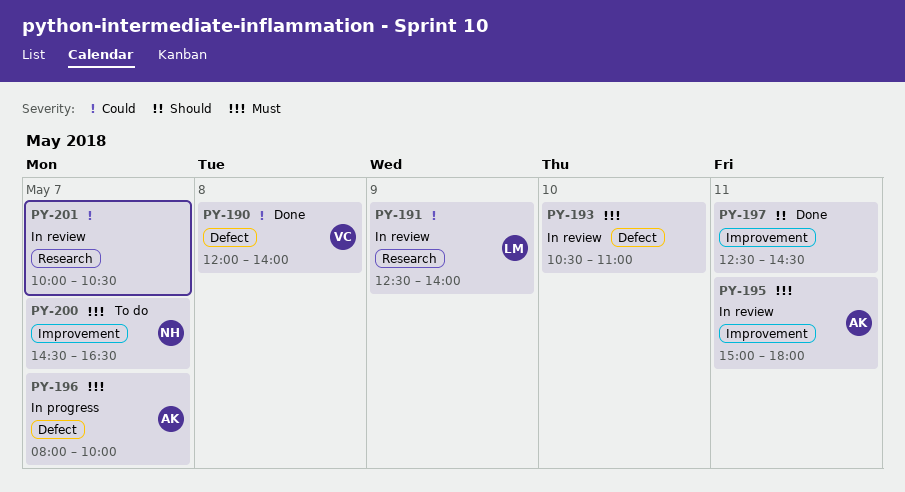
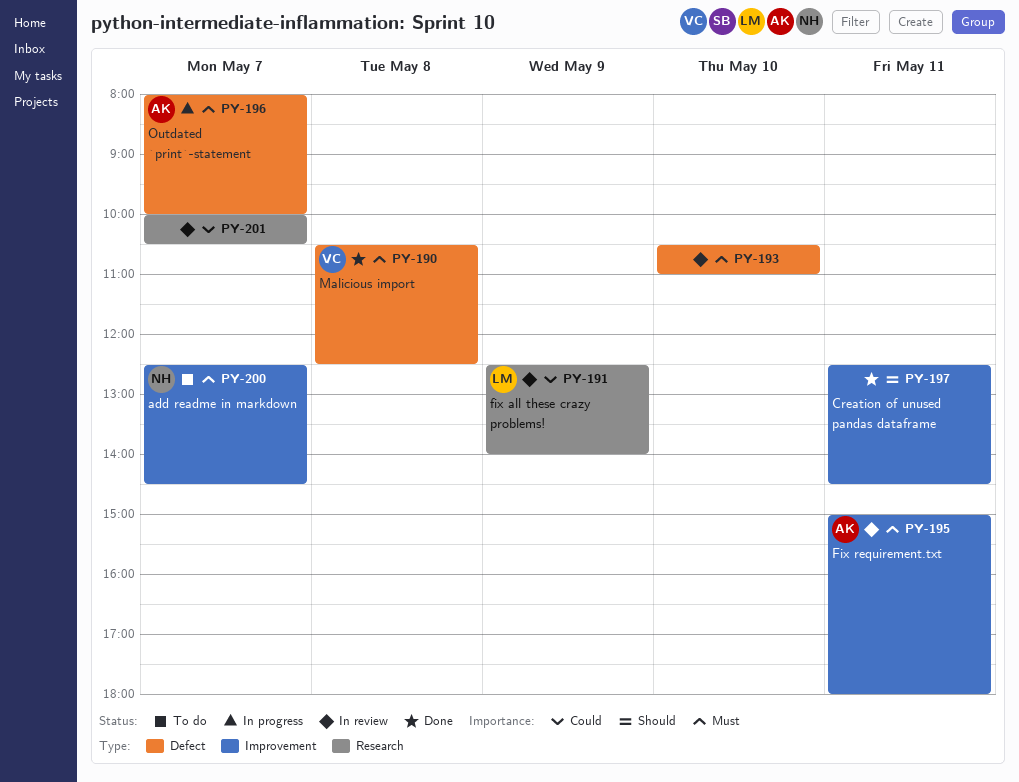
PY-190, priority: Could -> Must
PY-190, begins: 12:00 -> 10:30
PY-190, ends: 14:00 -> 12:30
PY-200, begins: 14:30 -> 12:30
PY-200, ends: 16:30 -> 14:30

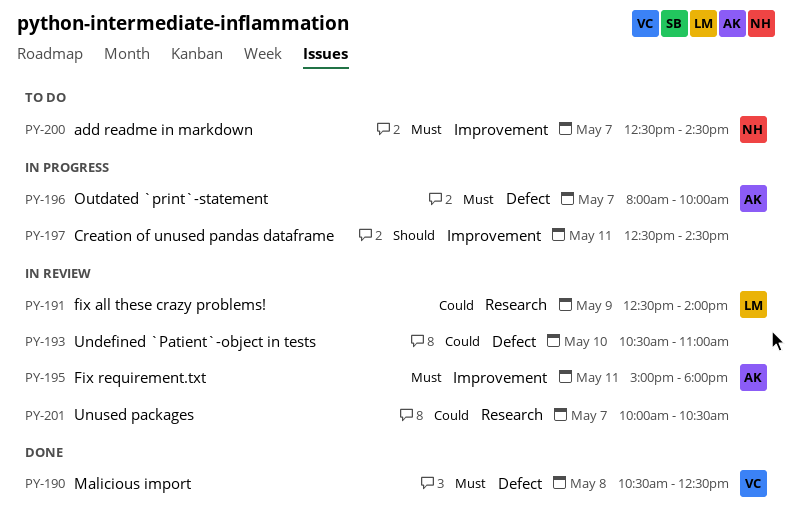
PY-193, priority: Must -> Could
PY-197, status: Done -> In progress

